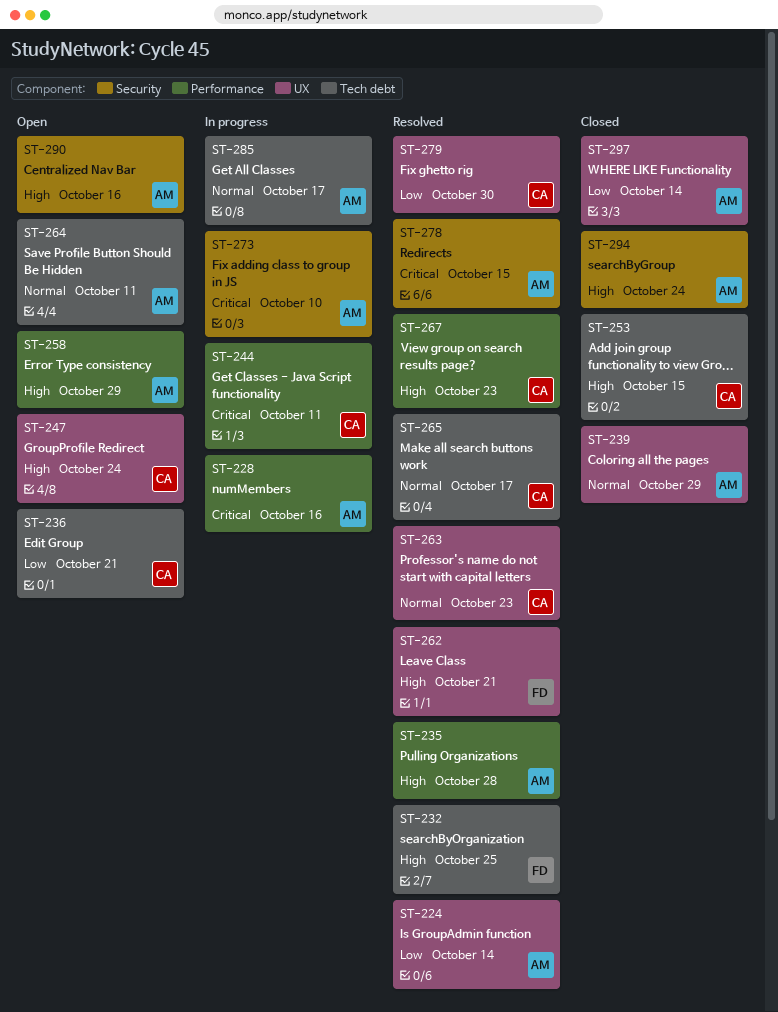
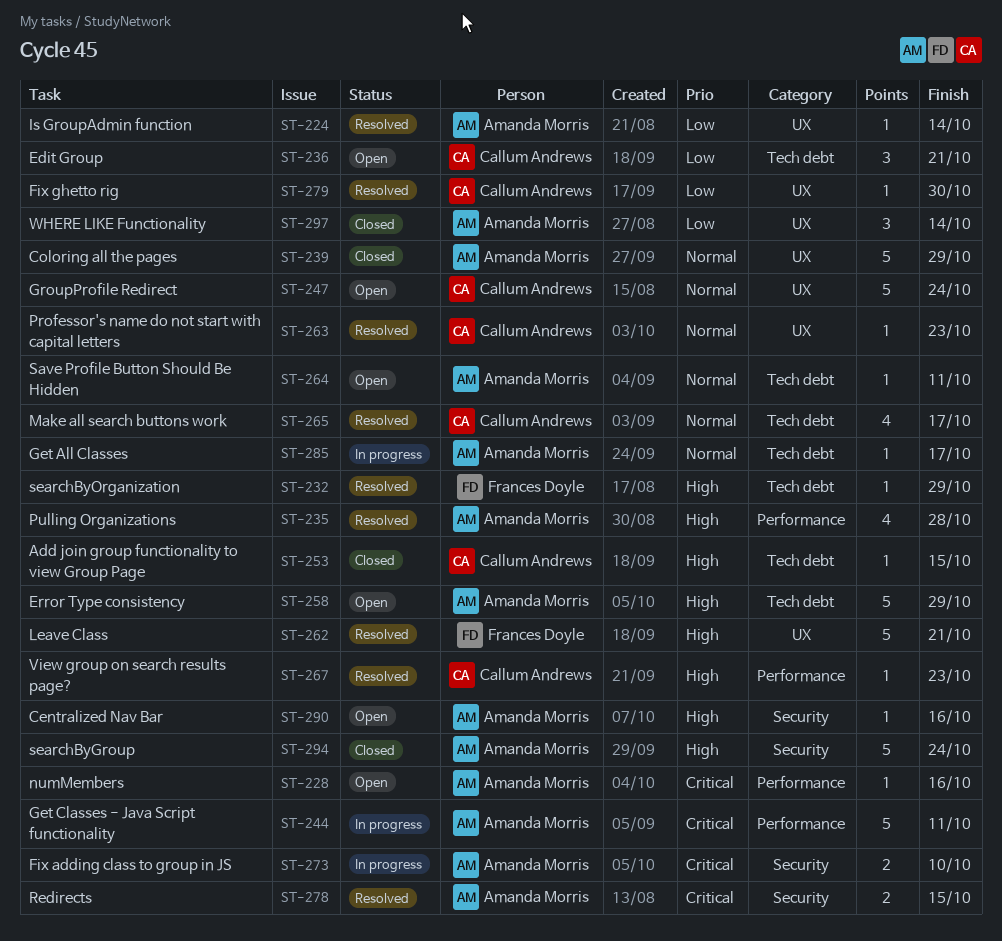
ST-228, status: In progress -> Open
ST-232, due: Oct 25 -> Oct 29
ST-244, owner: Callum Andrews -> Amanda Morris
ST-247, priority: High -> Normal
ST-258, label: Performance -> Tech debt

